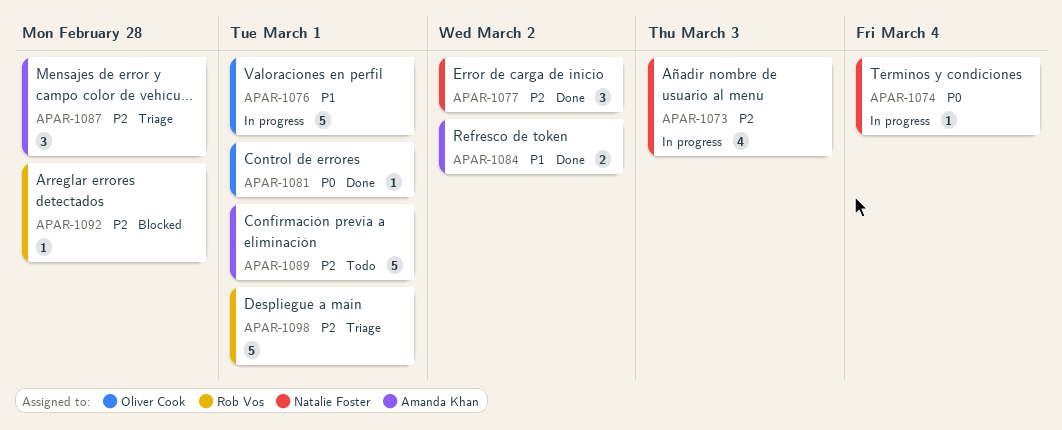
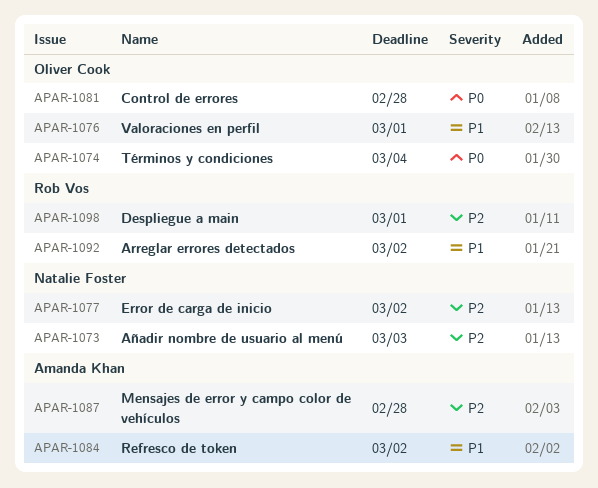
APAR-1074, owner: Natalie Foster -> Oliver Cook
APAR-1081, due: Mar 1 -> Feb 28
APAR-1089: present -> none
APAR-1092, priority: P2 -> P1
APAR-1092, due: Feb 28 -> Mar 2

